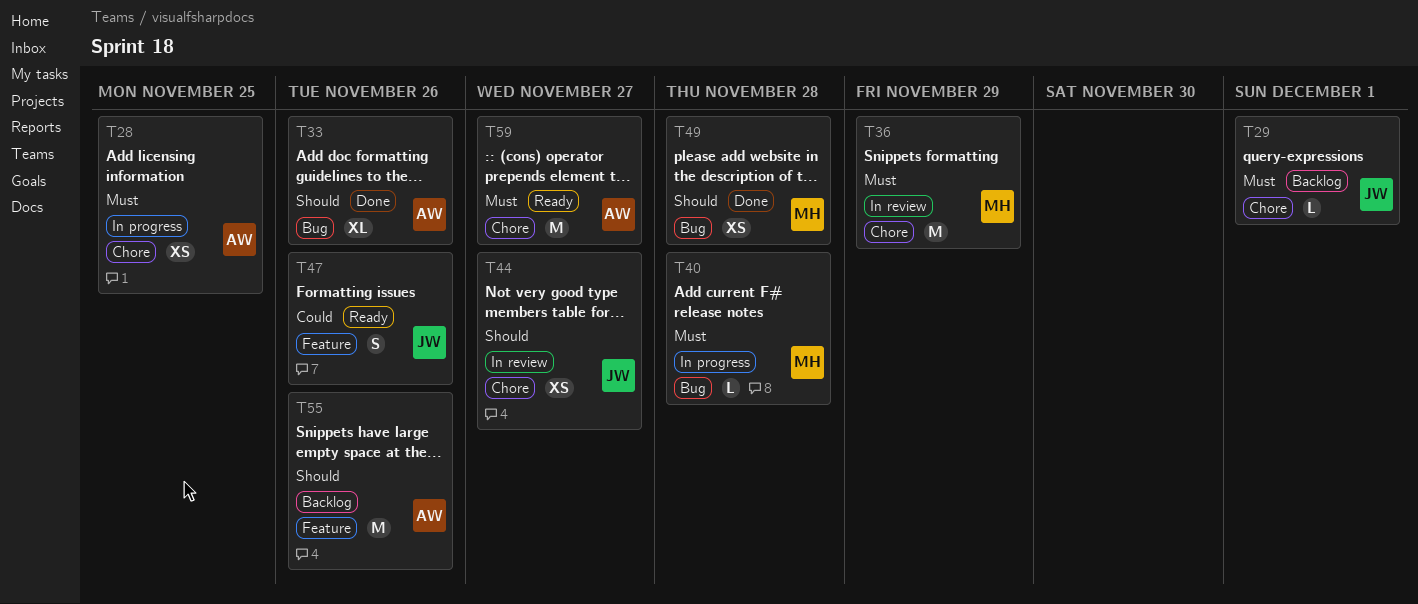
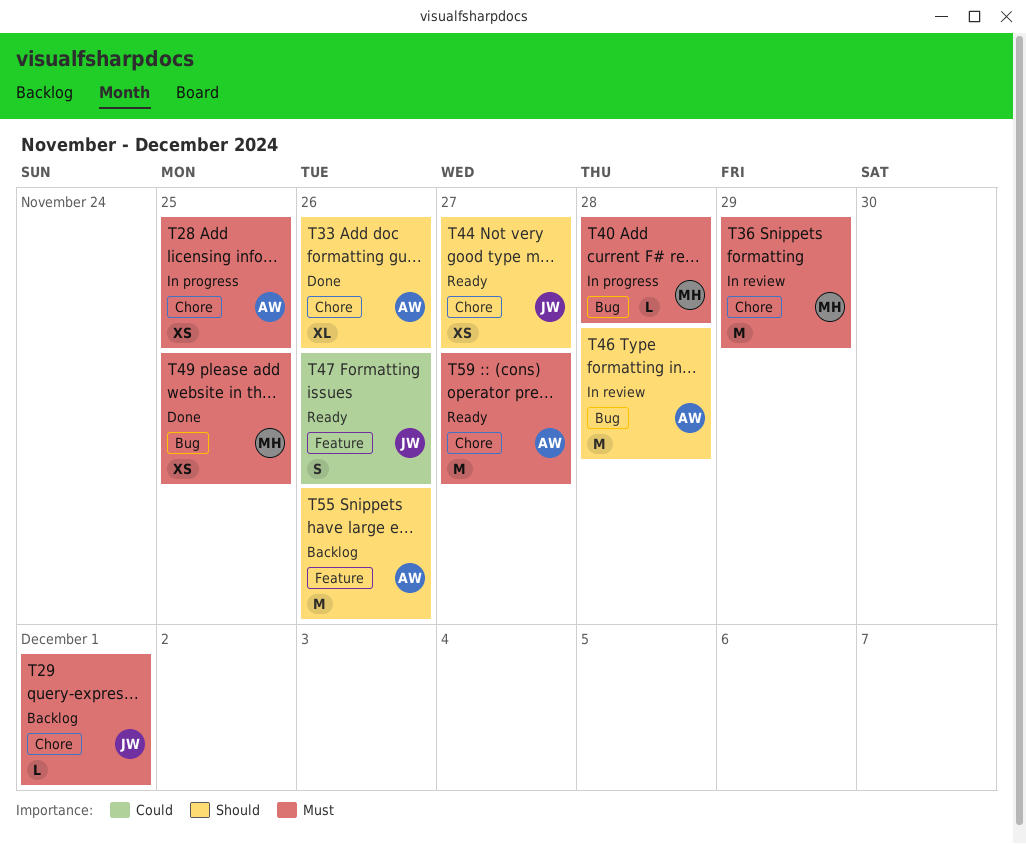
T33, label: Bug -> Chore
T44, status: In review -> Ready
T46: none -> present
T49, priority: Should -> Must
T49, due: Nov 28 -> Nov 25

